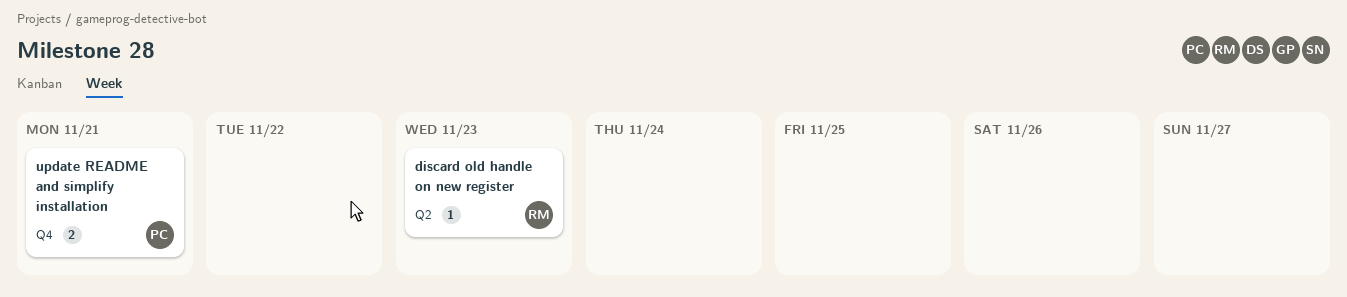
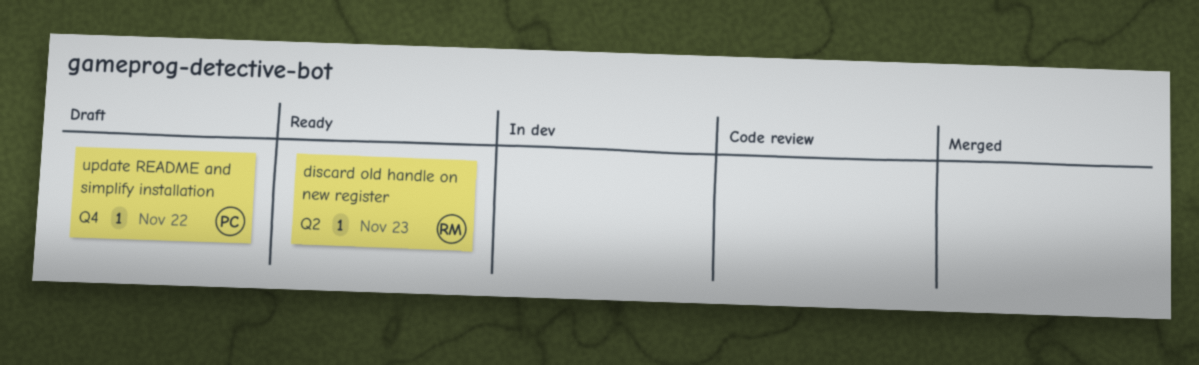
update README and simplify installation, estimate: 2 -> 1
update README and simplify installation, due: Nov 21 -> Nov 22

